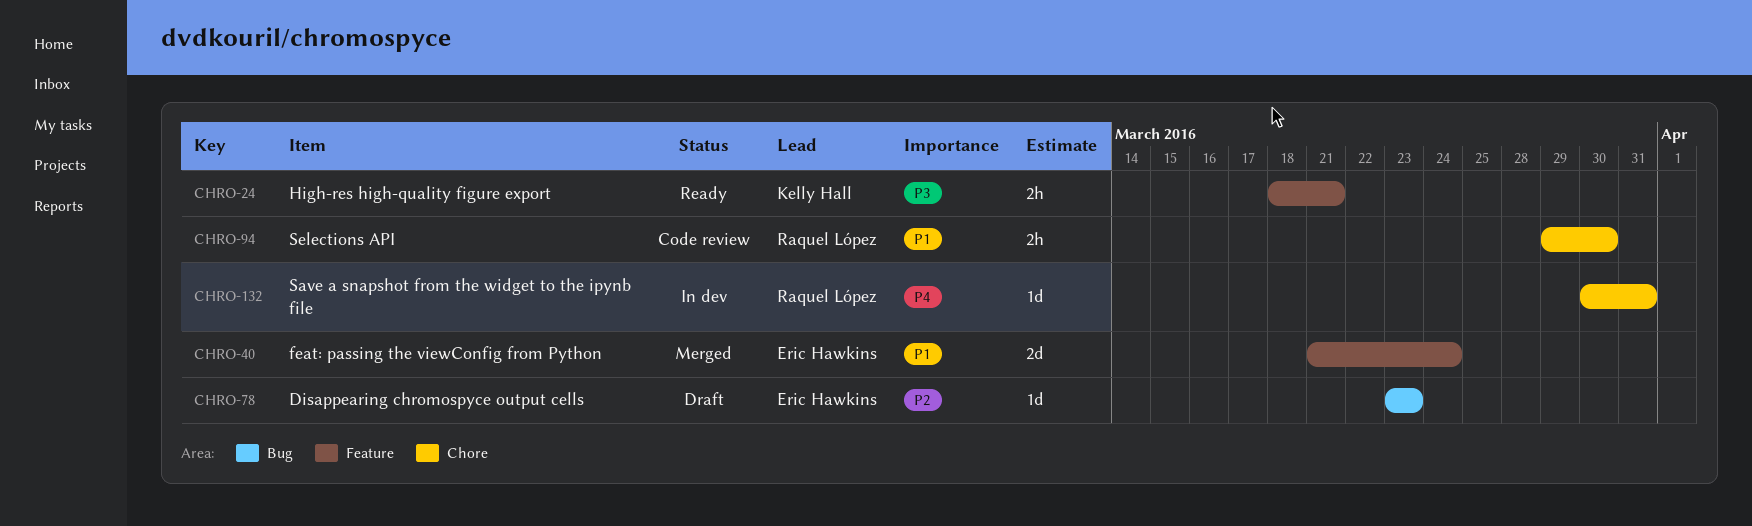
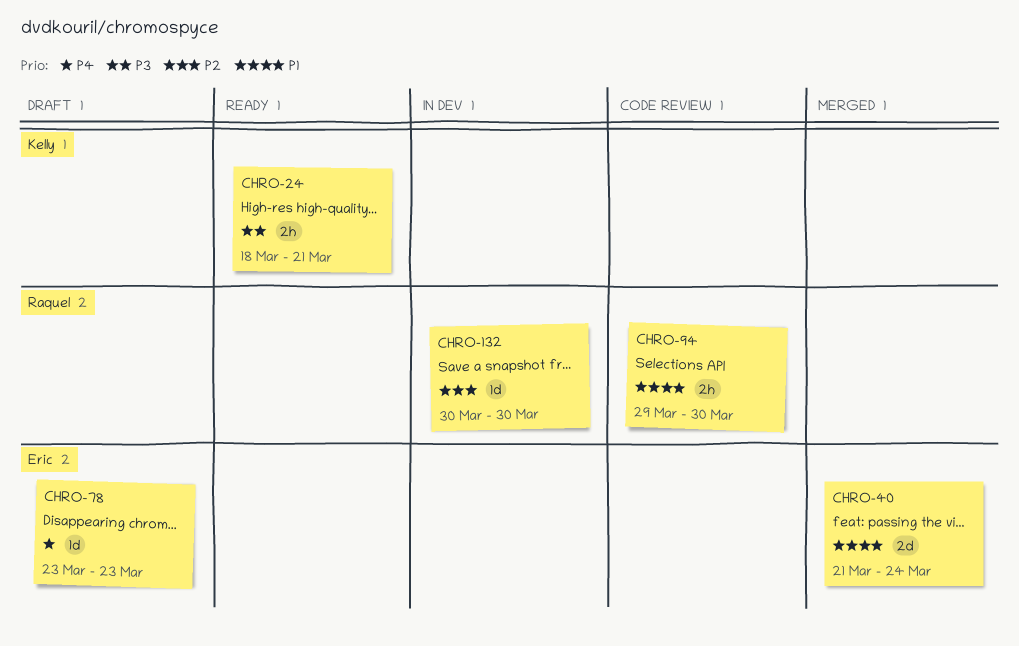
CHRO-78, priority: P2 -> P4
CHRO-132, priority: P4 -> P2
CHRO-132, due: Mar 31 -> Mar 30

